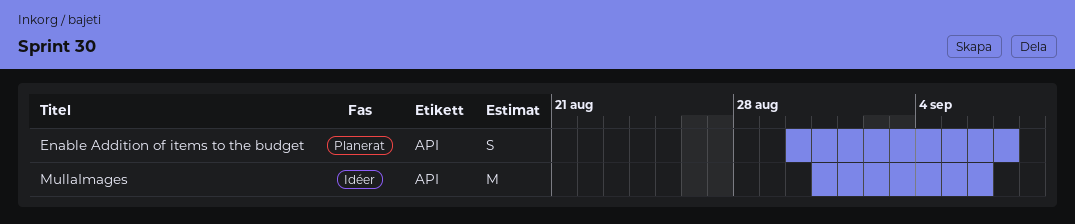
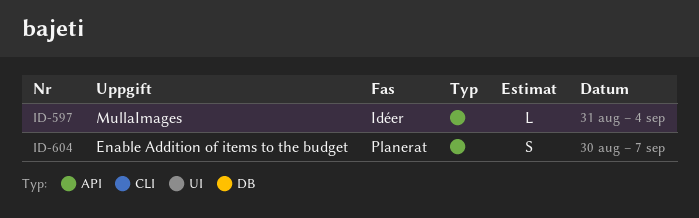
MullaImages, estimate: M -> L
MullaImages, due: Sep 6 -> Sep 4

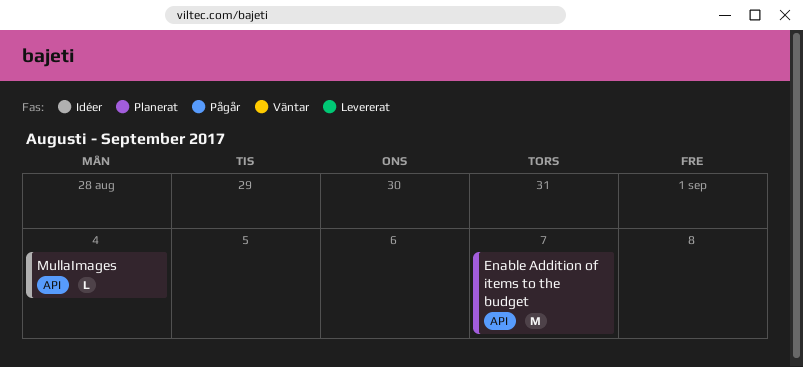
Enable Addition of items to the budget, estimate: S -> M

